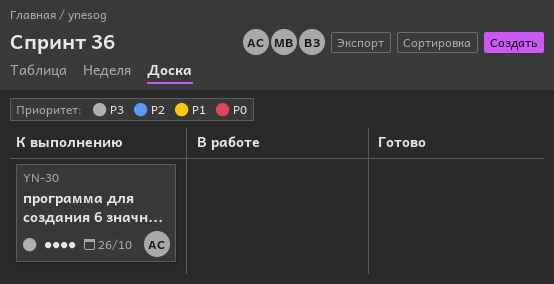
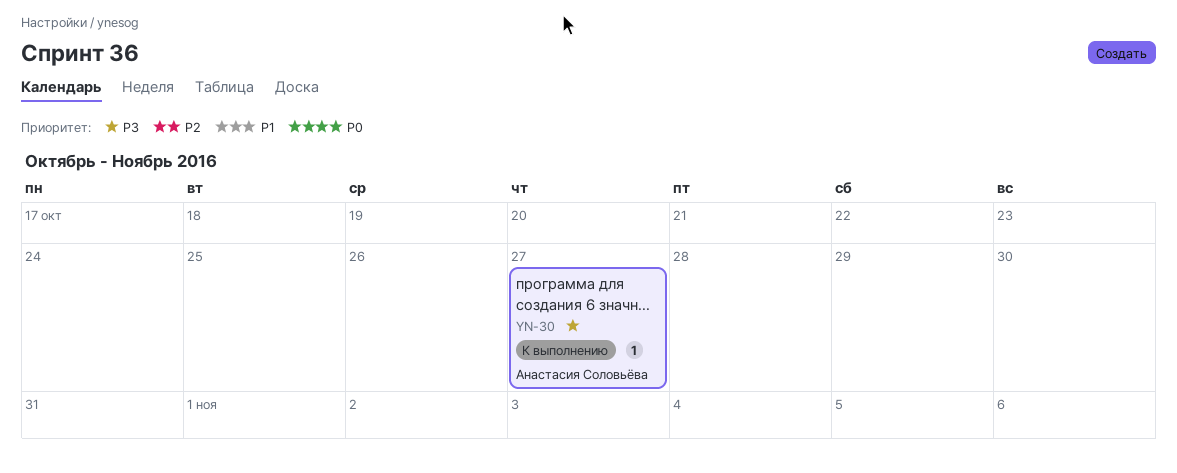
YN-30, estimate: 4 -> 1
YN-30, due: Oct 26 -> Oct 27

